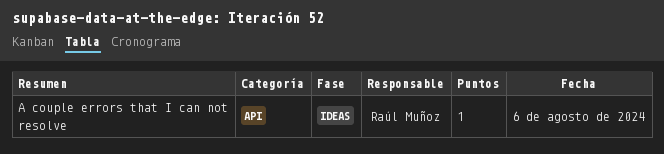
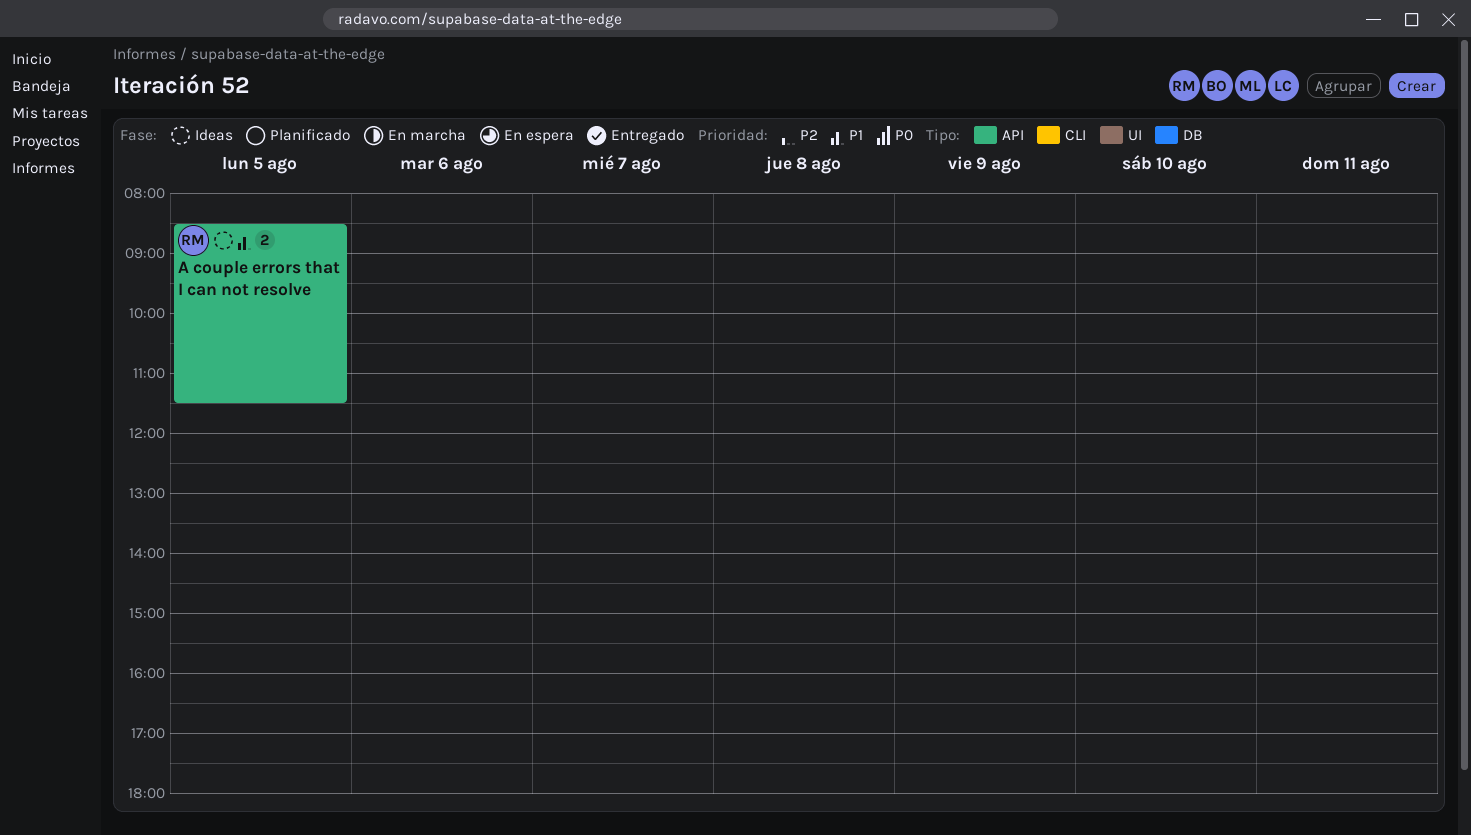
A couple errors that I can not resolve, estimate: 1 -> 2
A couple errors that I can not resolve, day: Aug 6 -> Aug 5

